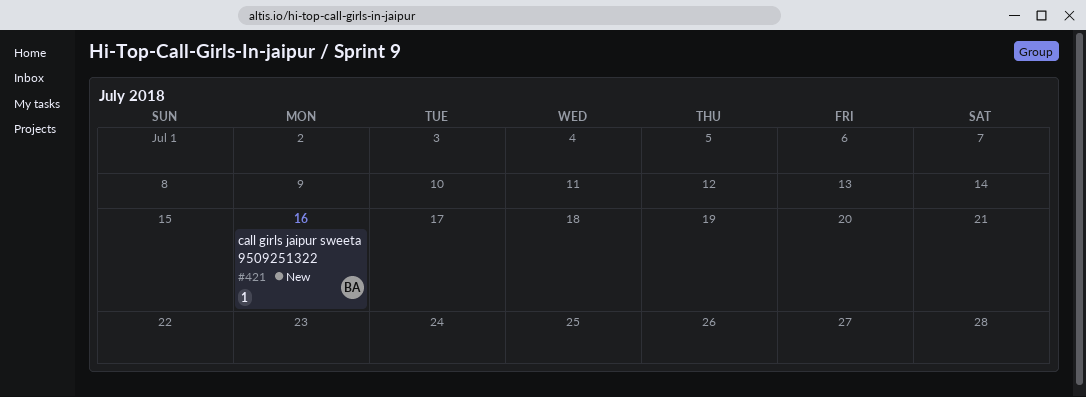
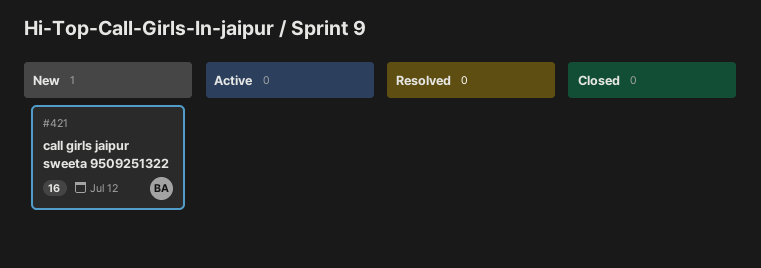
#421, estimate: 1 -> 16
#421, due: Jul 16 -> Jul 12

